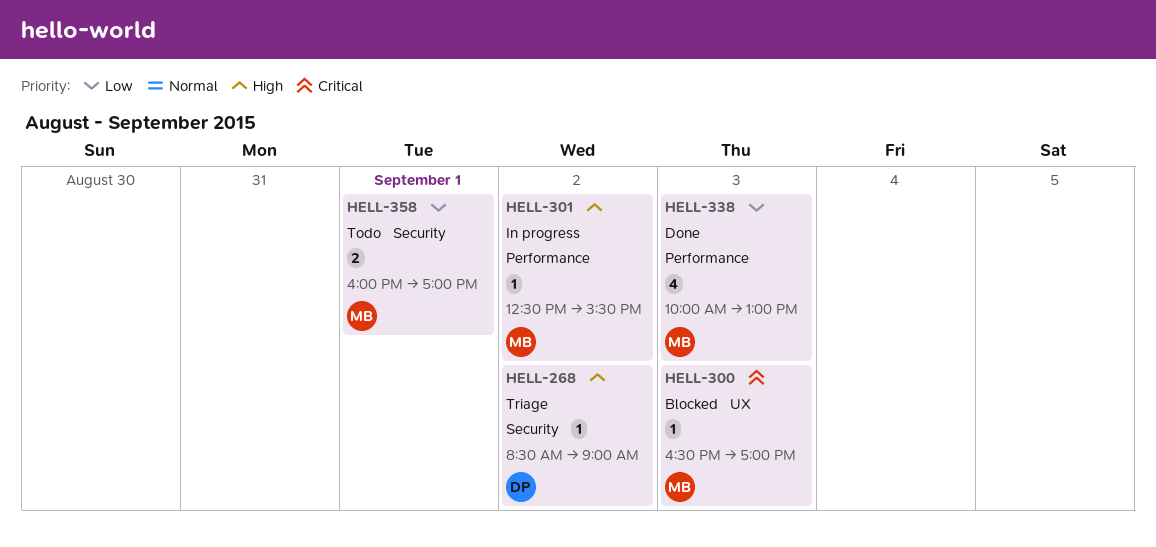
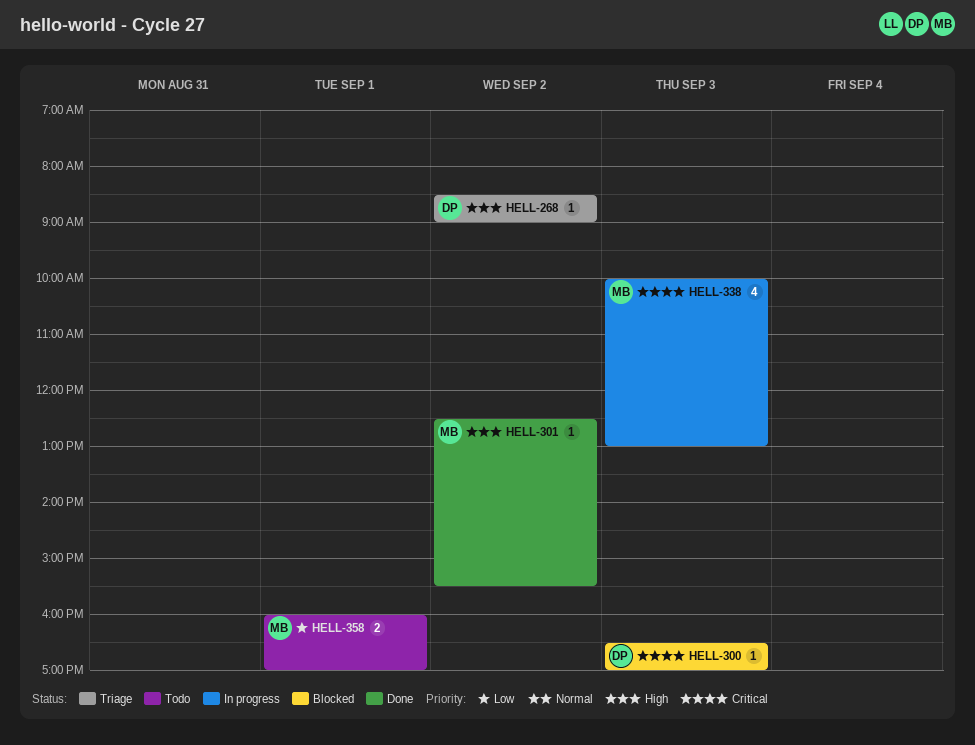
HELL-300, owner: MB -> DP
HELL-301, status: In progress -> Done
HELL-338, status: Done -> In progress
HELL-338, priority: Low -> Critical

